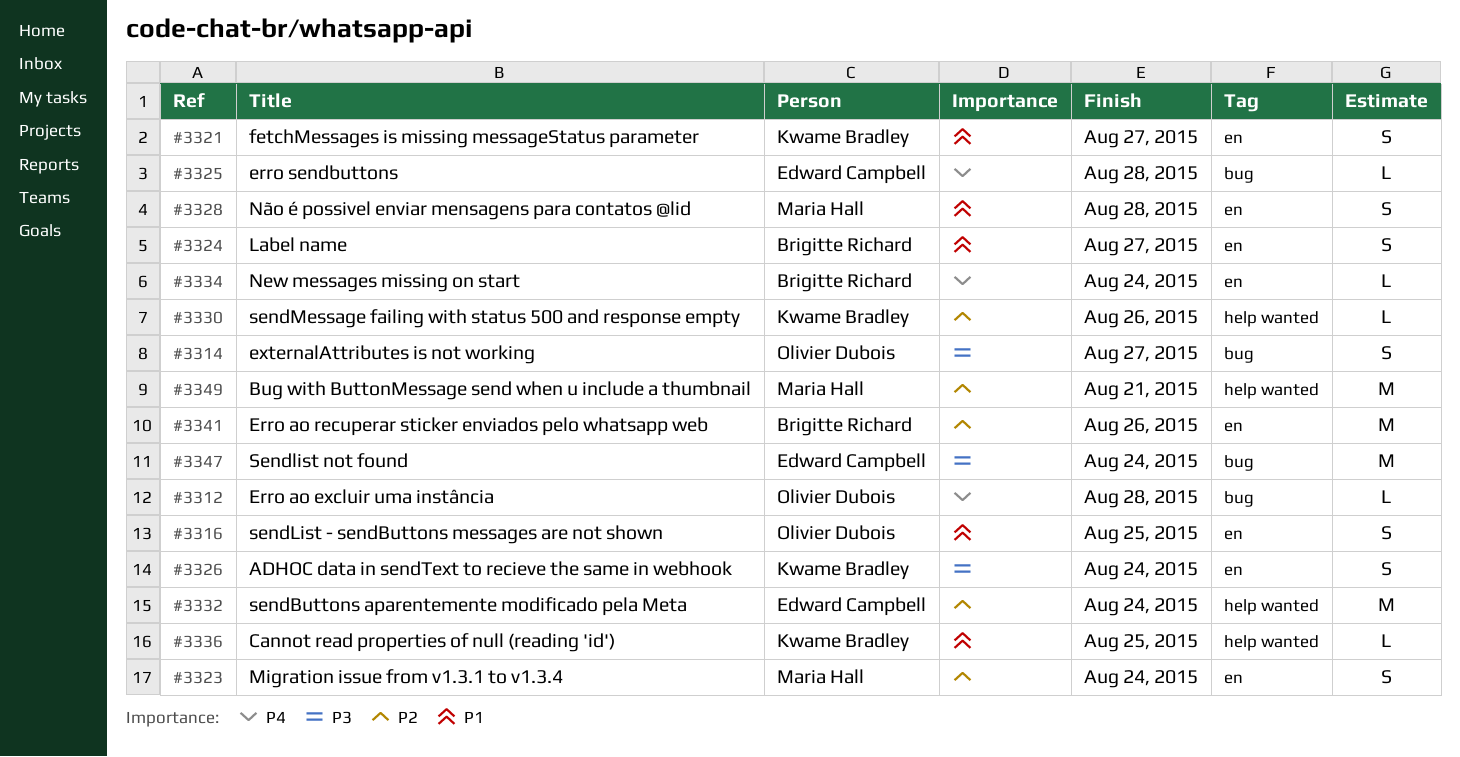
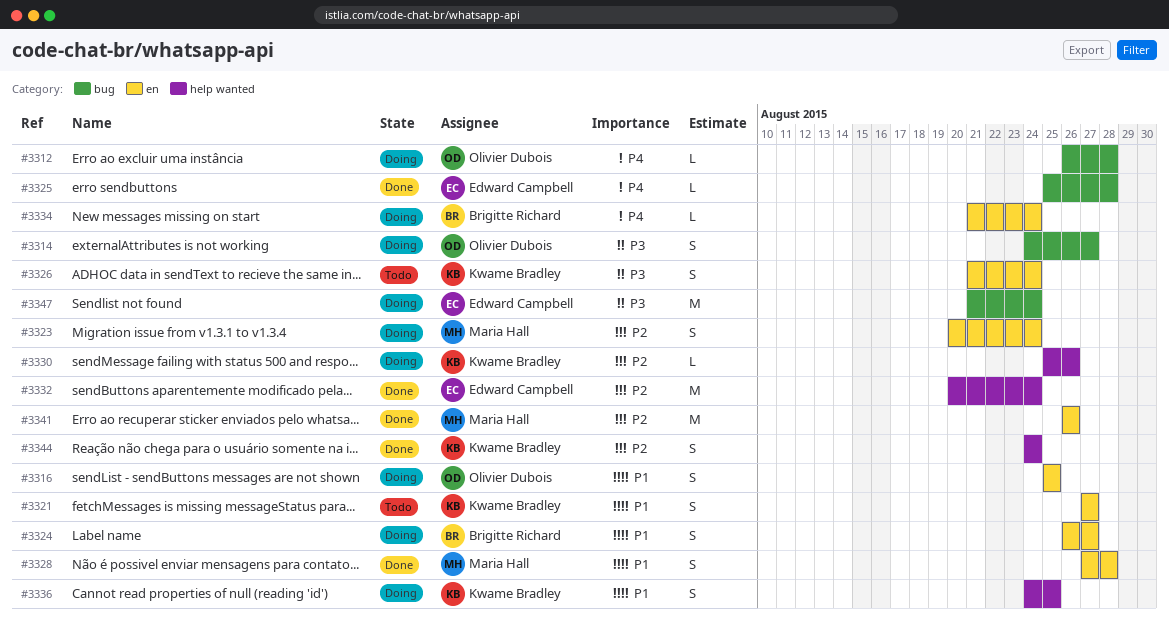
#3336, estimate: L -> S
#3341, owner: Brigitte Richard -> Maria Hall
#3344: none -> present
#3349: present -> none

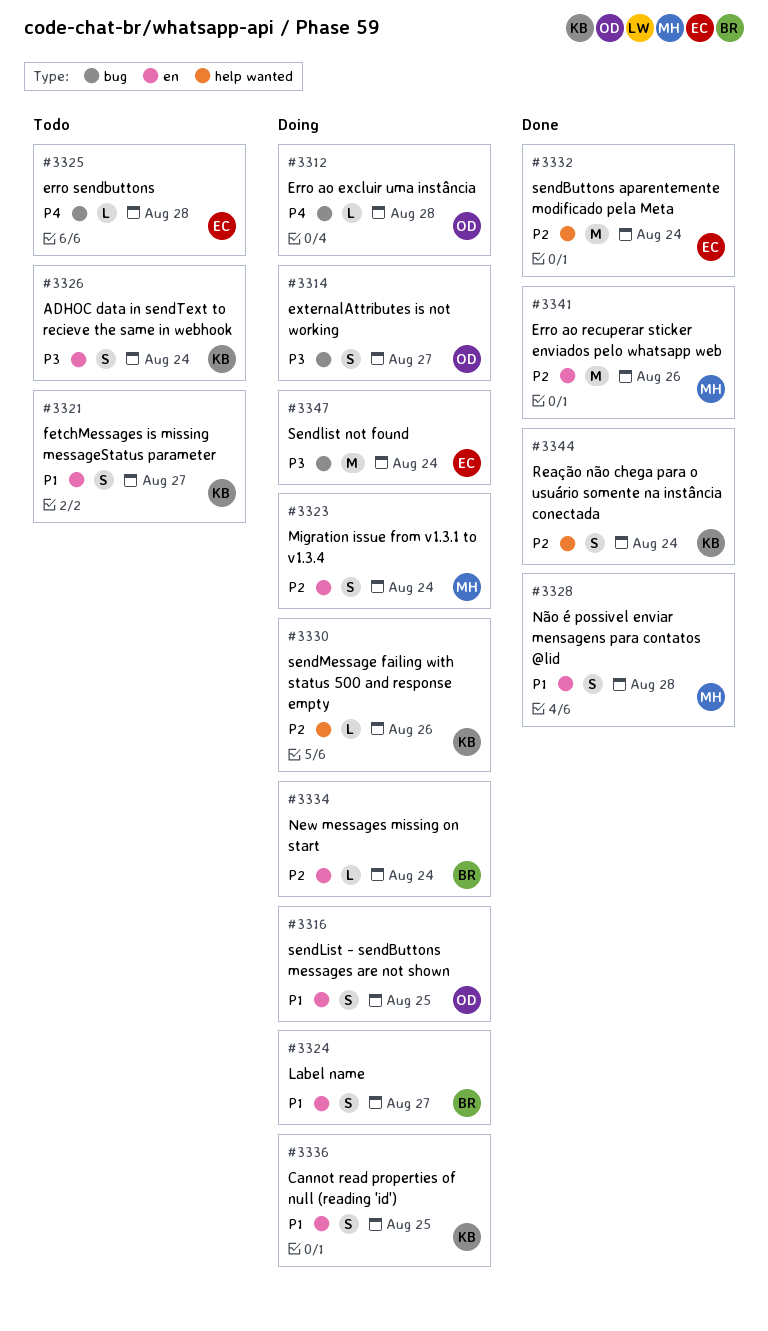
#3325, status: Done -> Todo
#3334, priority: P4 -> P2
#3336, label: help wanted -> en

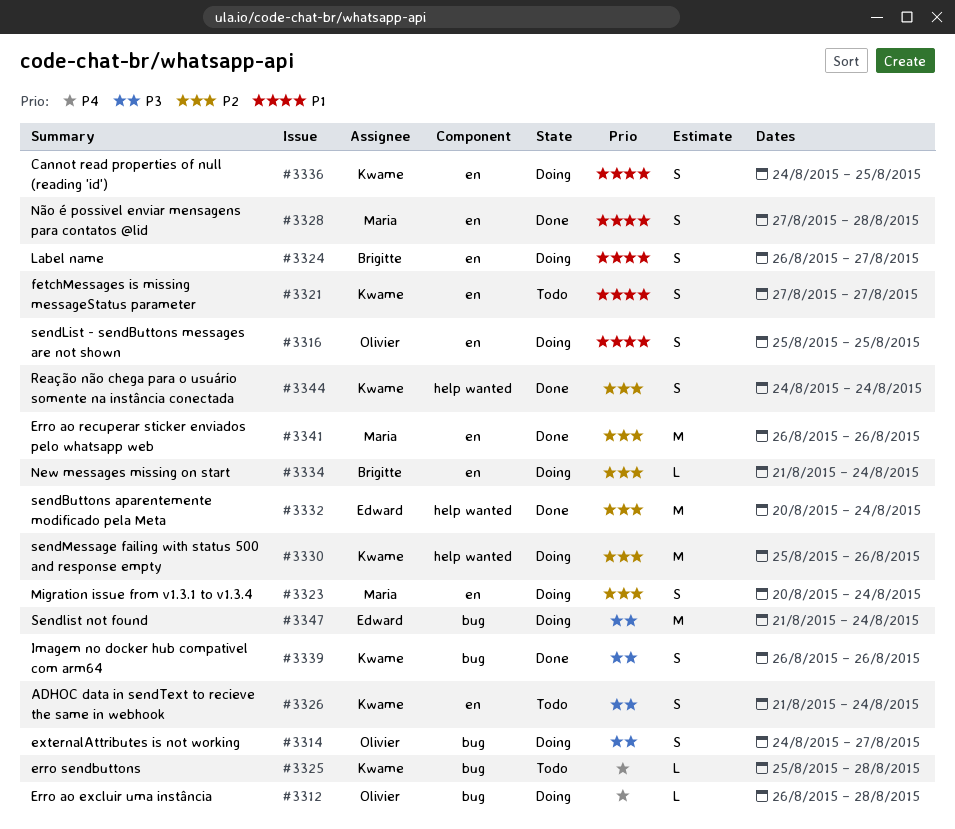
#3325, owner: Edward -> Kwame
#3330, estimate: L -> M
#3339: none -> present

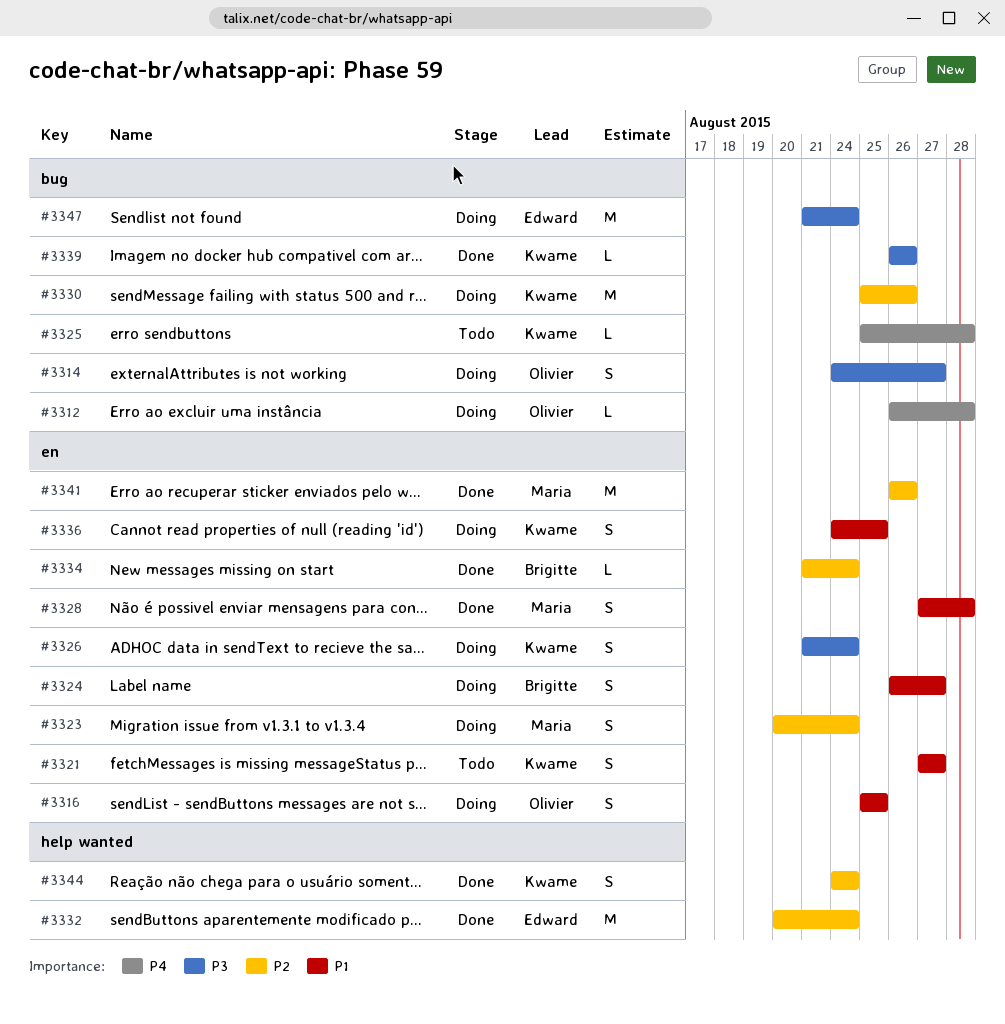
#3326, status: Todo -> Doing
#3330, label: help wanted -> bug
#3334, status: Doing -> Done
#3339, estimate: S -> L

